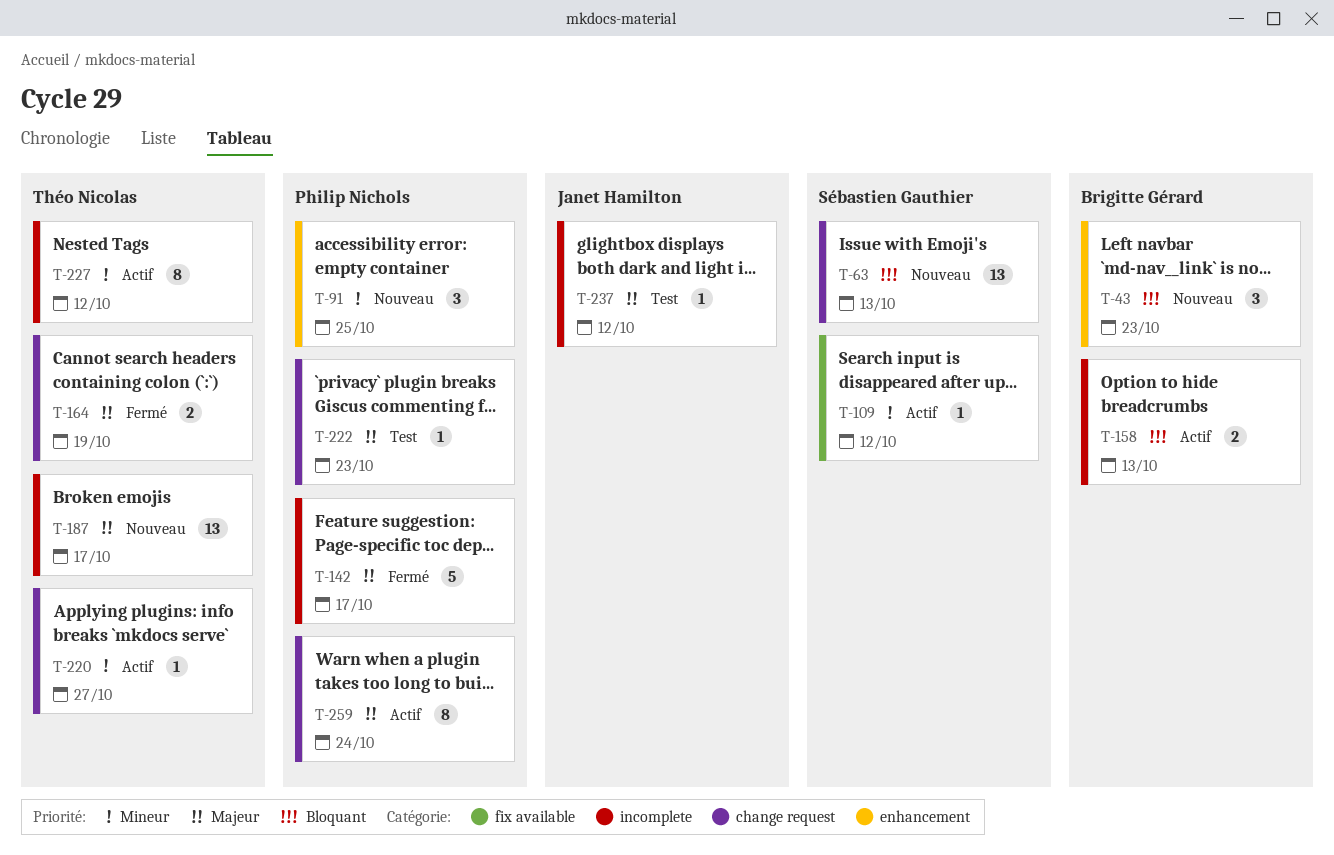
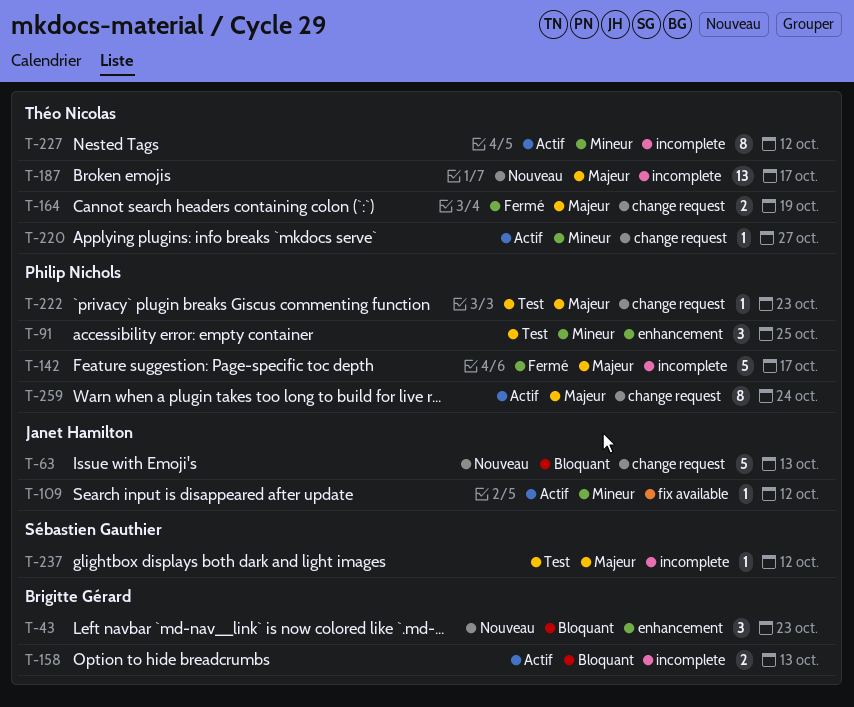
T-63, owner: Sébastien Gauthier -> Janet Hamilton
T-63, estimate: 13 -> 5
T-91, status: Nouveau -> Test
T-109, owner: Sébastien Gauthier -> Janet Hamilton
T-237, owner: Janet Hamilton -> Sébastien Gauthier

